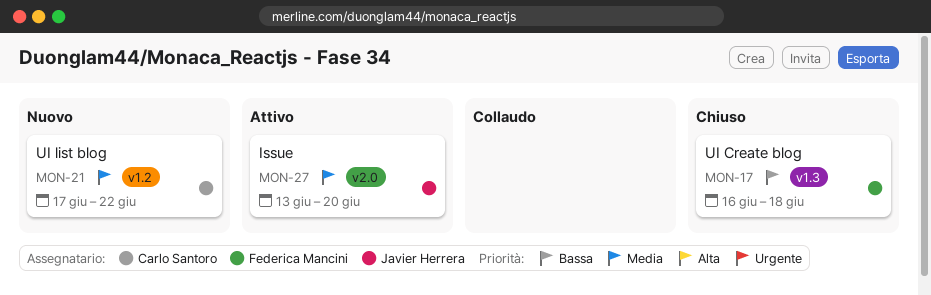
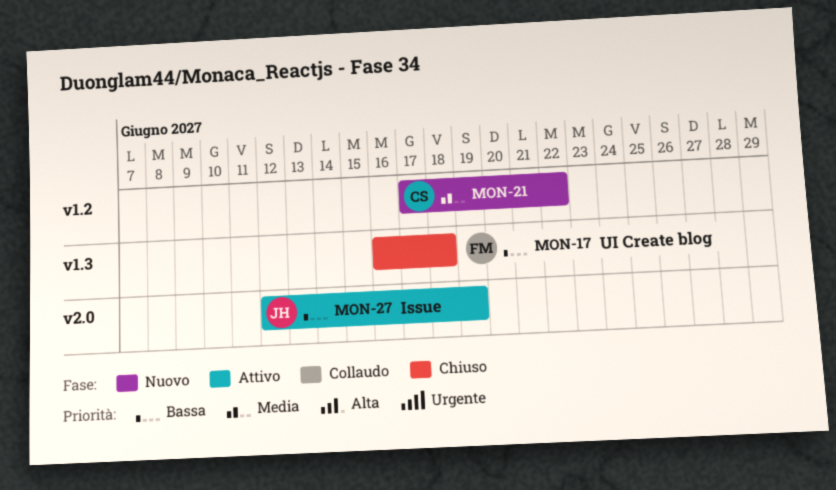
MON-27, priority: Media -> Bassa
MON-27, start: Jun 13 -> Jun 12
MON-27, due: Jun 20 -> Jun 19

